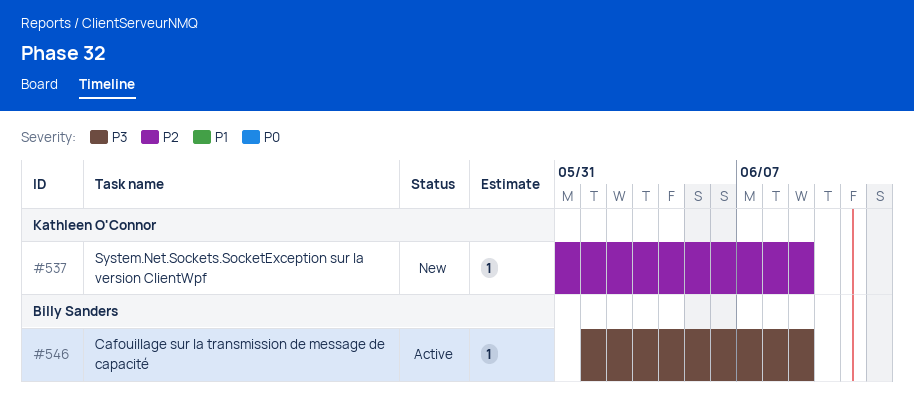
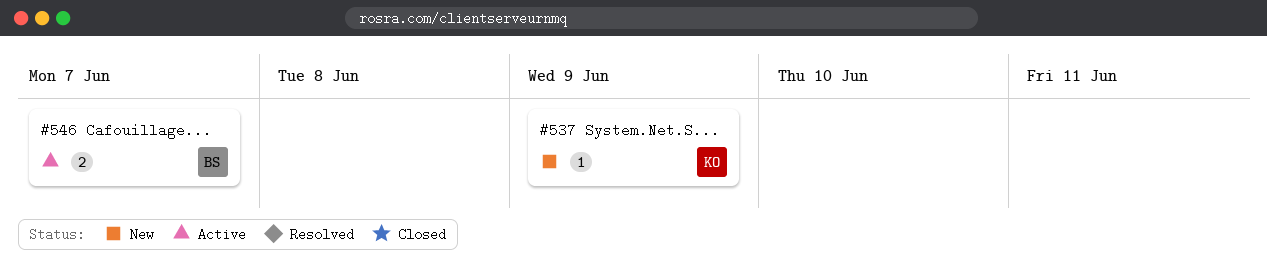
#546, estimate: 1 -> 2
#546, due: Jun 9 -> Jun 7

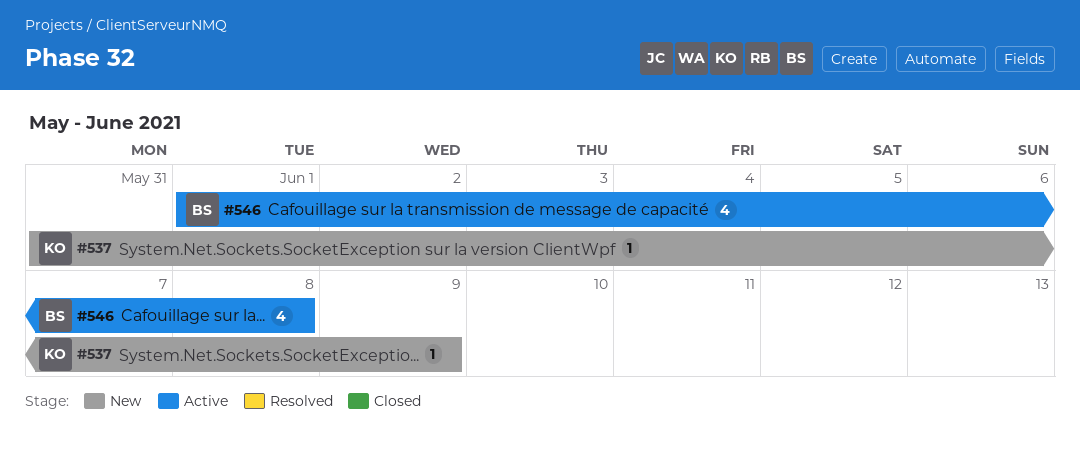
#546, estimate: 2 -> 4
#546, due: Jun 7 -> Jun 8

